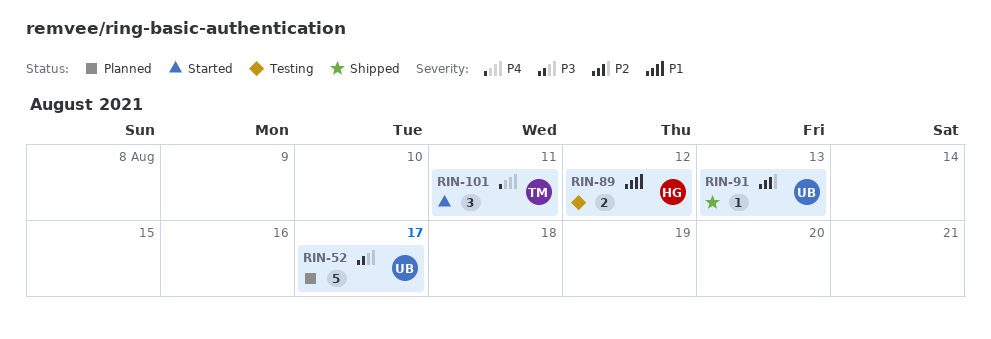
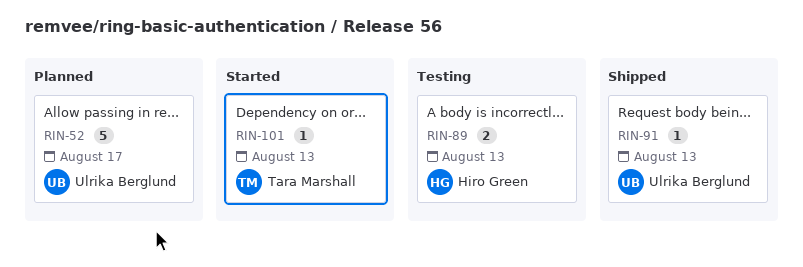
RIN-89, due: Aug 12 -> Aug 13
RIN-101, estimate: 3 -> 1
RIN-101, due: Aug 11 -> Aug 13

